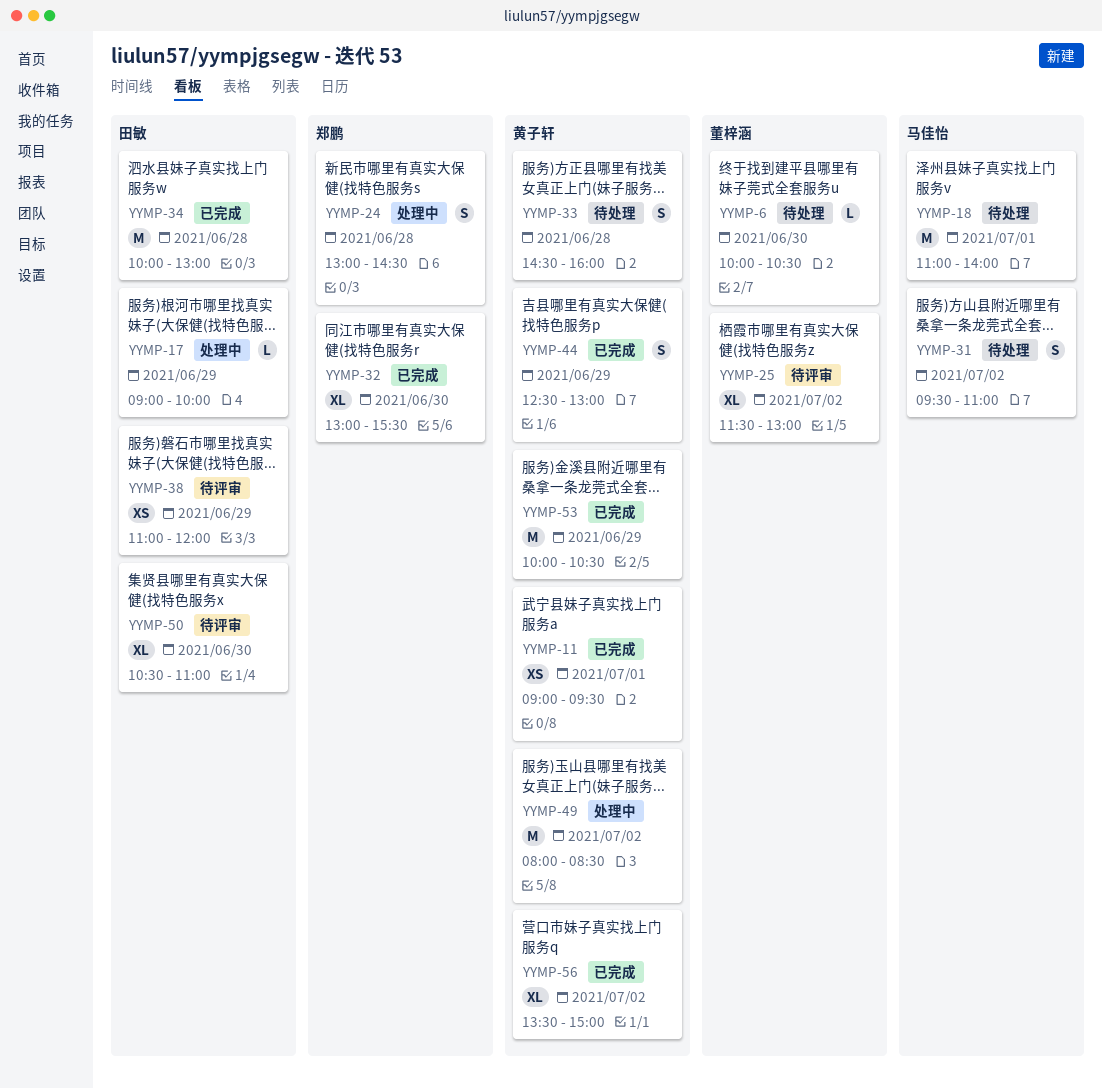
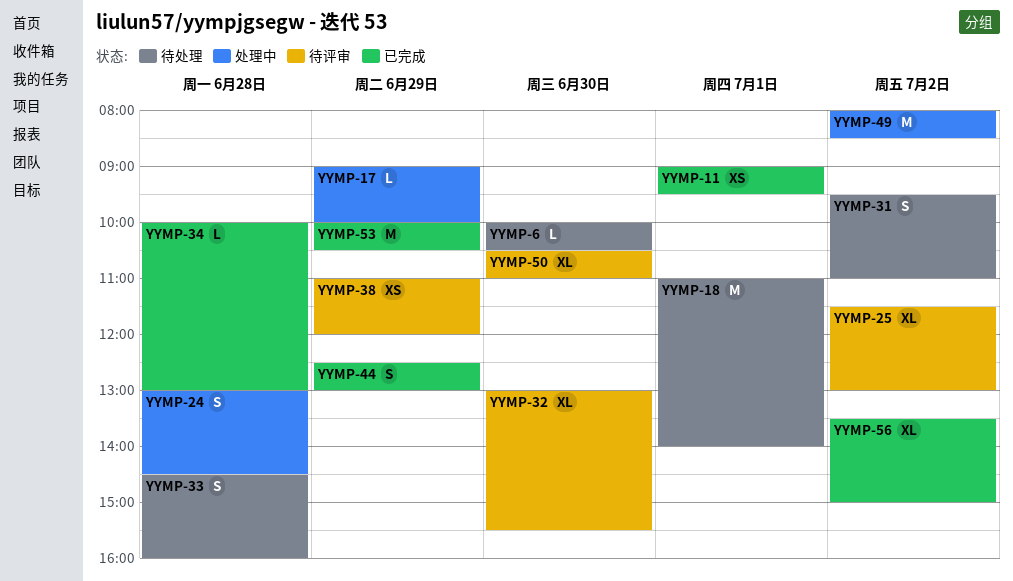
YYMP-32, status: 已完成 -> 待评审
YYMP-34, estimate: M -> L

